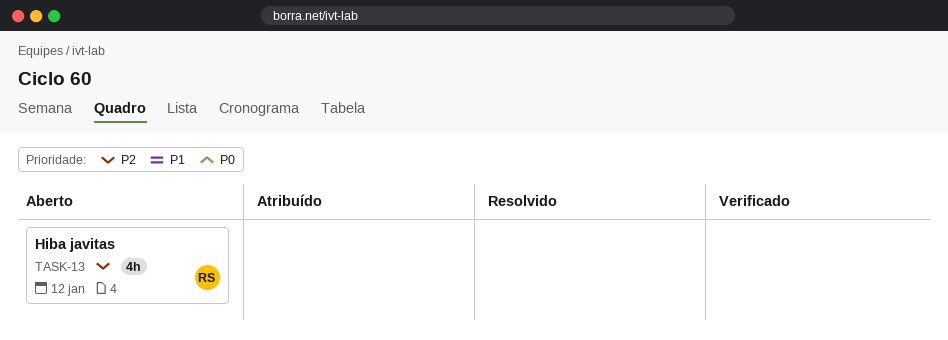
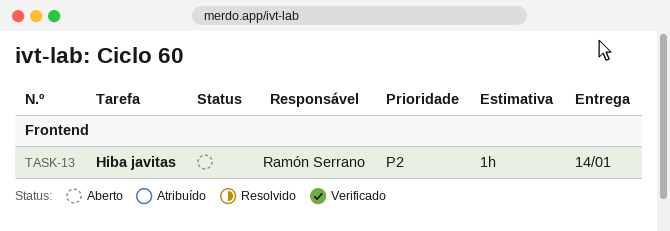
TASK-13, estimate: 4h -> 1h
TASK-13, due: Jan 12 -> Jan 14

